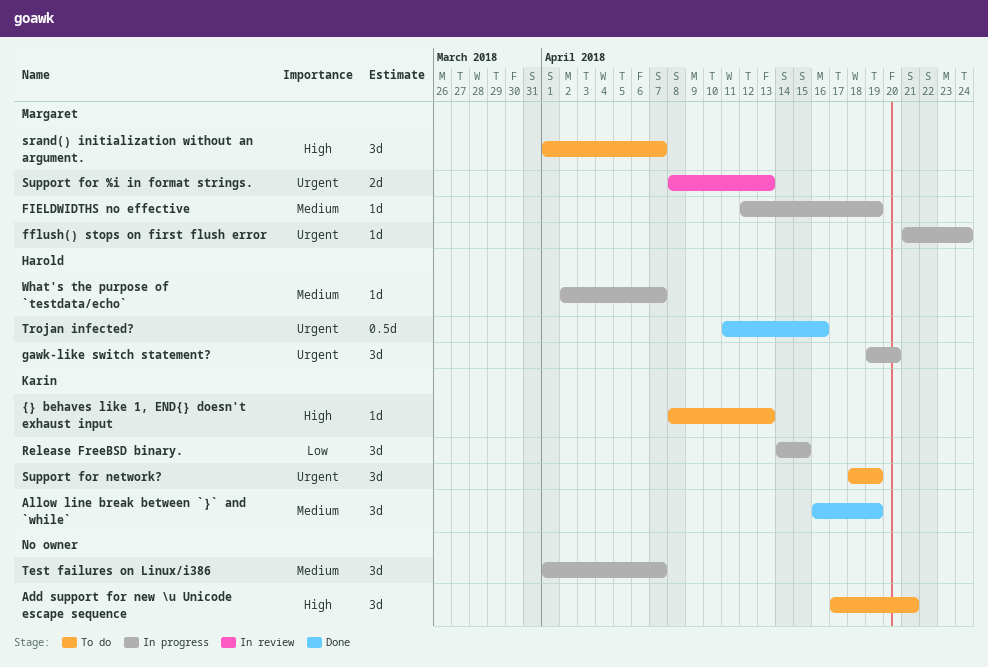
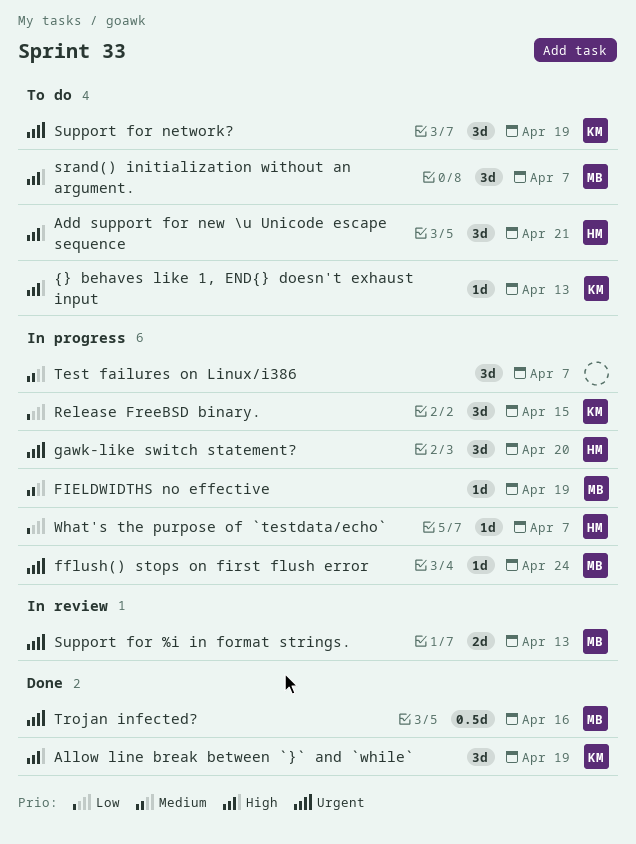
Add support for new \u Unicode escape sequence, owner: none -> Harold
Allow line break between `}` and `while`, priority: Medium -> High
Trojan infected?, owner: Harold -> Margaret
What's the purpose of `testdata/echo`, priority: Medium -> Low

